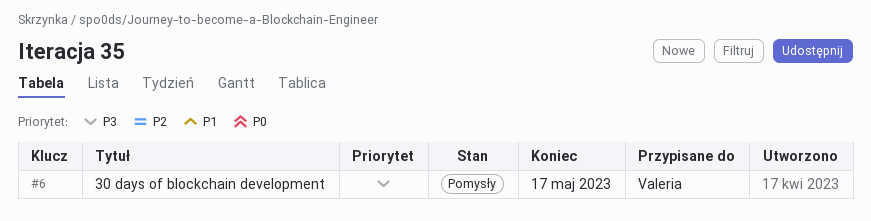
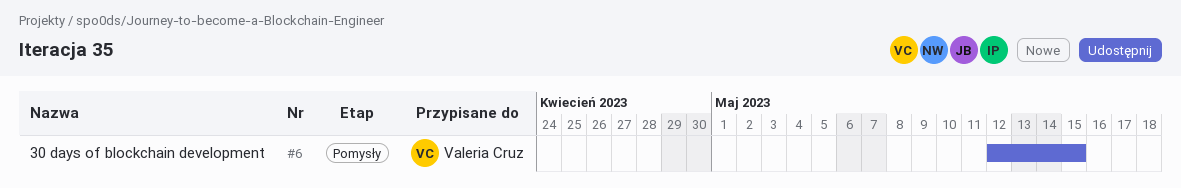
#6, due: May 17 -> May 15

